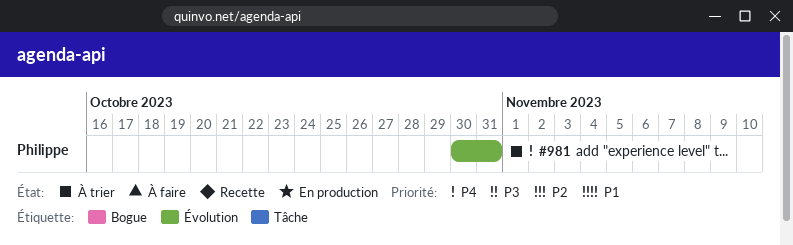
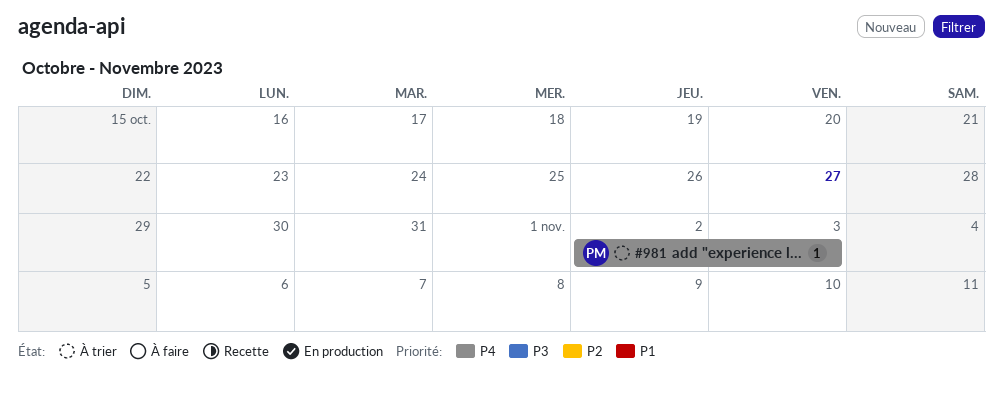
#981, start: Oct 30 -> Nov 2
#981, due: Oct 31 -> Nov 3

